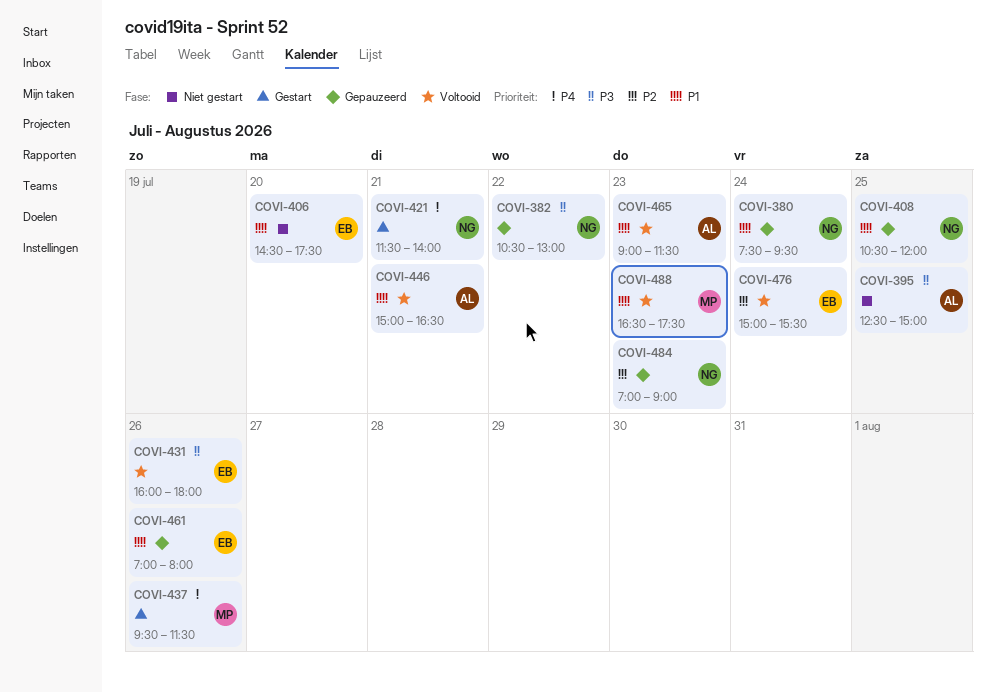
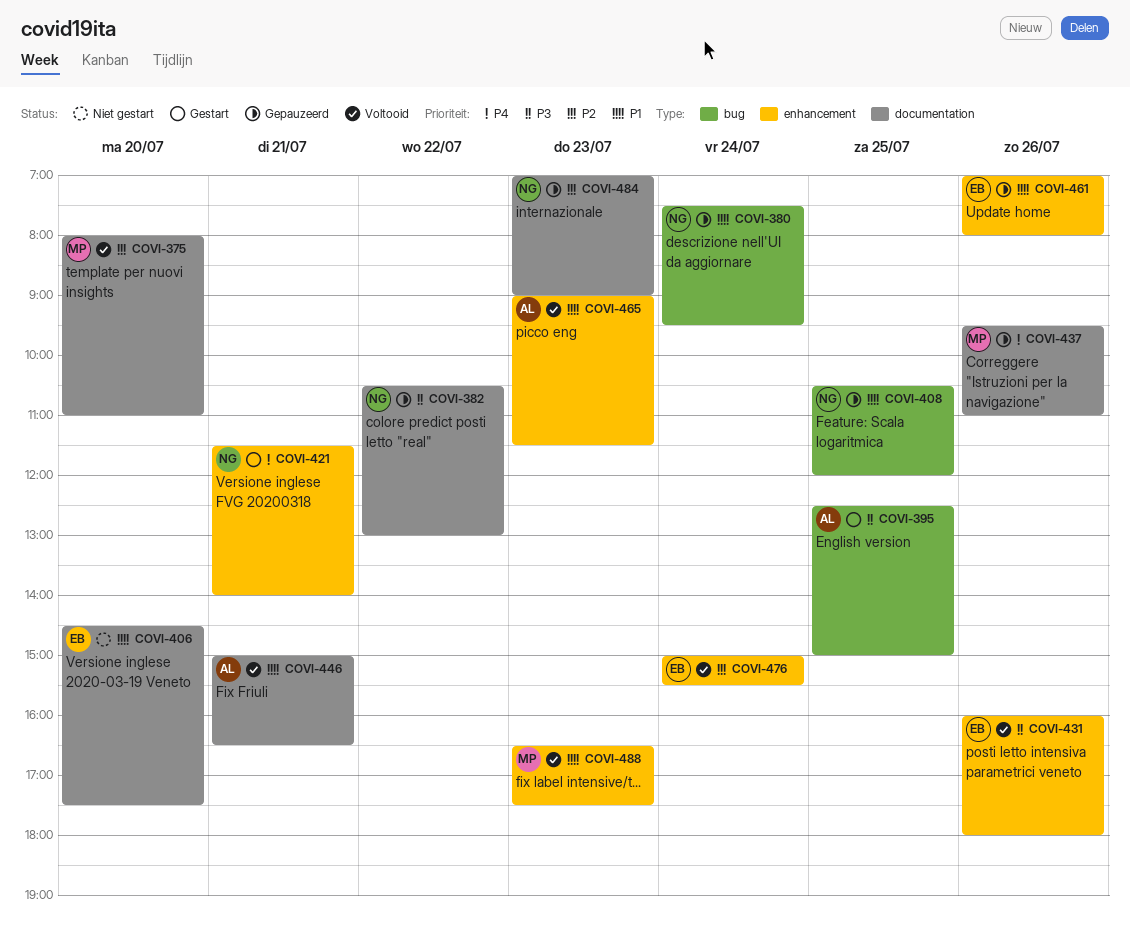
COVI-375: none -> present
COVI-395, status: Niet gestart -> Gestart
COVI-437, status: Gestart -> Gepauzeerd
COVI-437, ends: 11:30 -> 11:00

